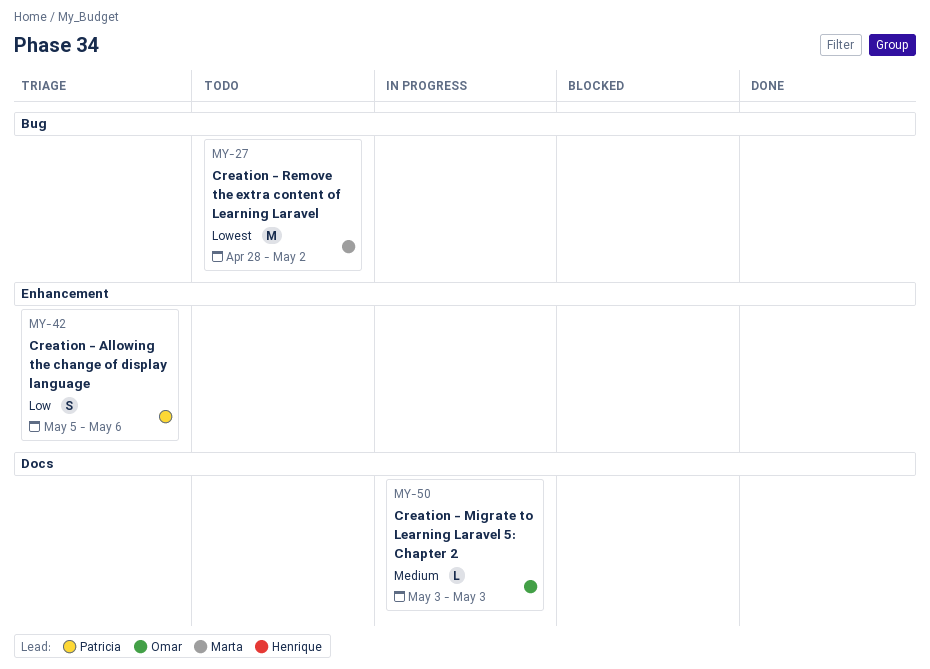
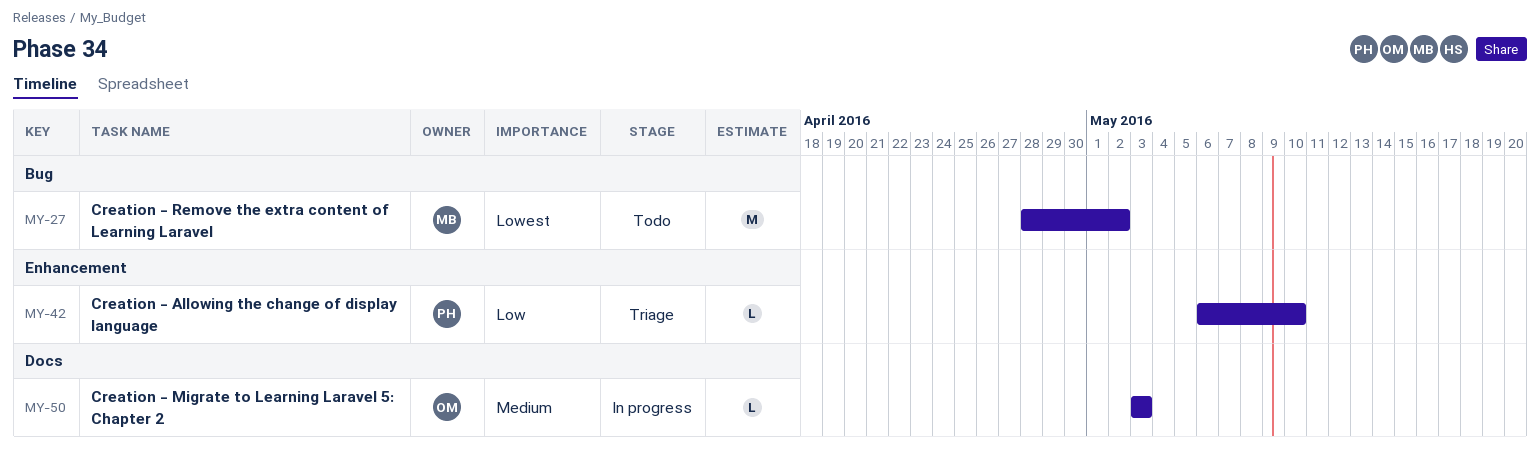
MY-42, estimate: S -> L
MY-42, start: May 5 -> May 6
MY-42, due: May 6 -> May 10

